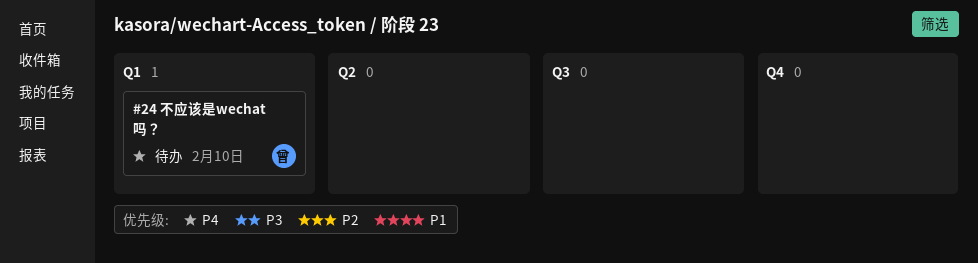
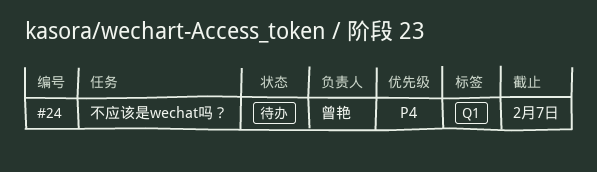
#24, due: Feb 10 -> Feb 7

